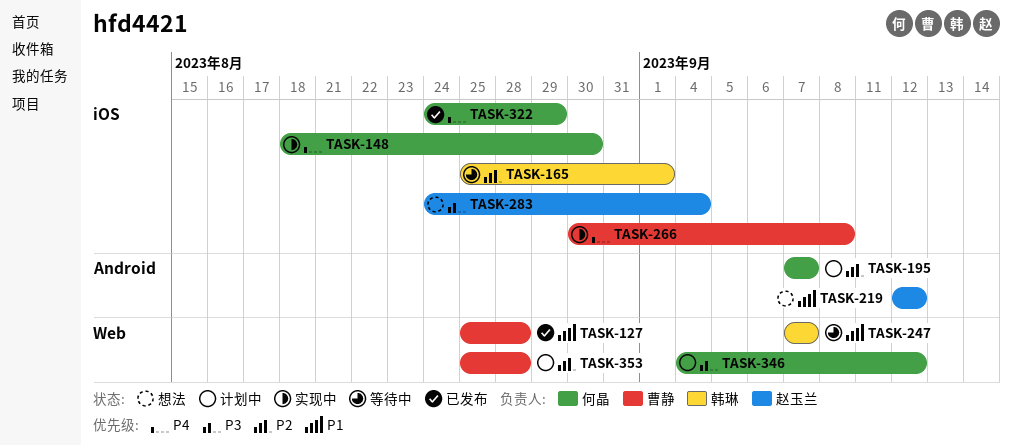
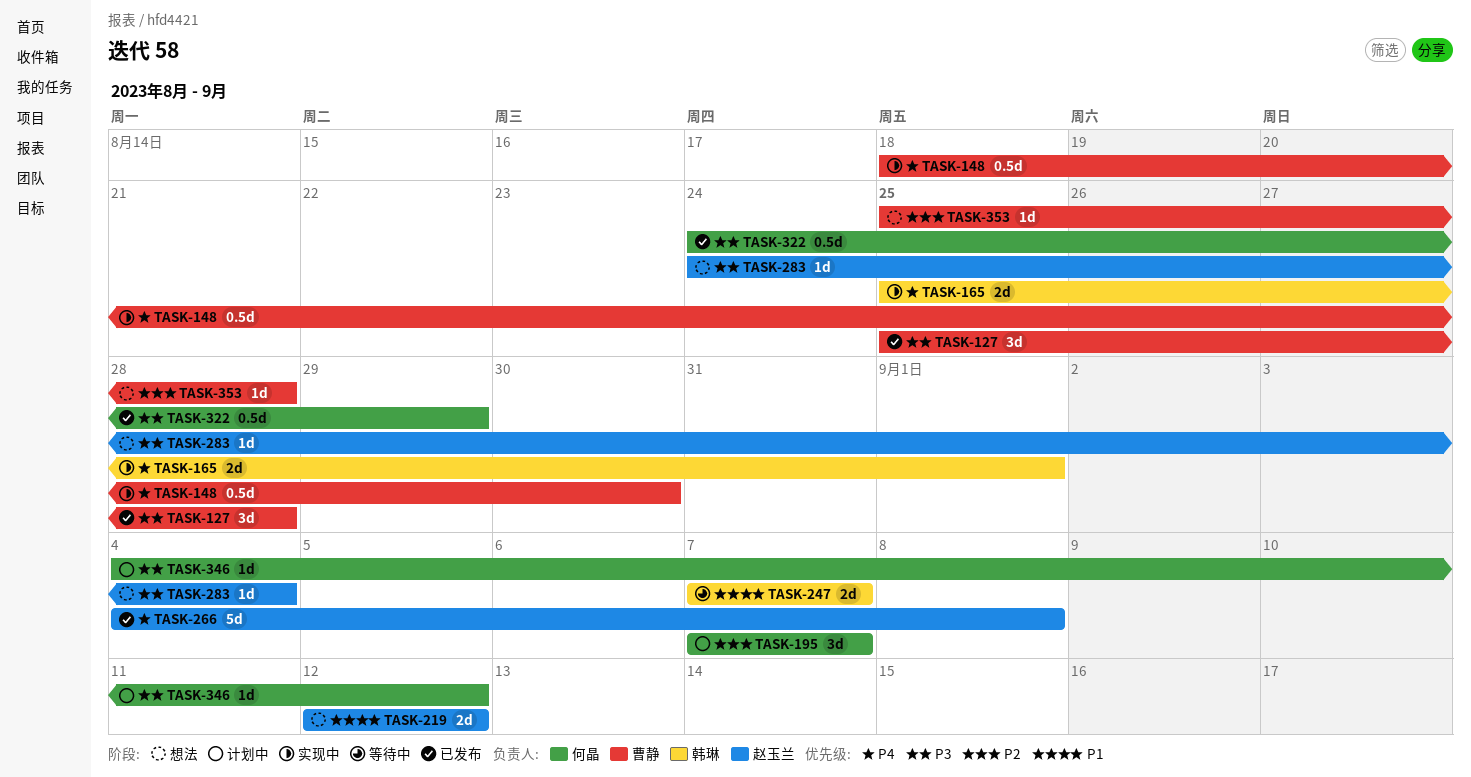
TASK-127, priority: P1 -> P3
TASK-148, owner: 何晶 -> 曹静
TASK-165, status: 等待中 -> 实现中
TASK-165, priority: P2 -> P4
TASK-266, status: 实现中 -> 已发布
TASK-266, owner: 曹静 -> 赵玉兰
TASK-266, start: Aug 30 -> Sep 4
TASK-322, priority: P4 -> P3
TASK-353, status: 计划中 -> 想法

